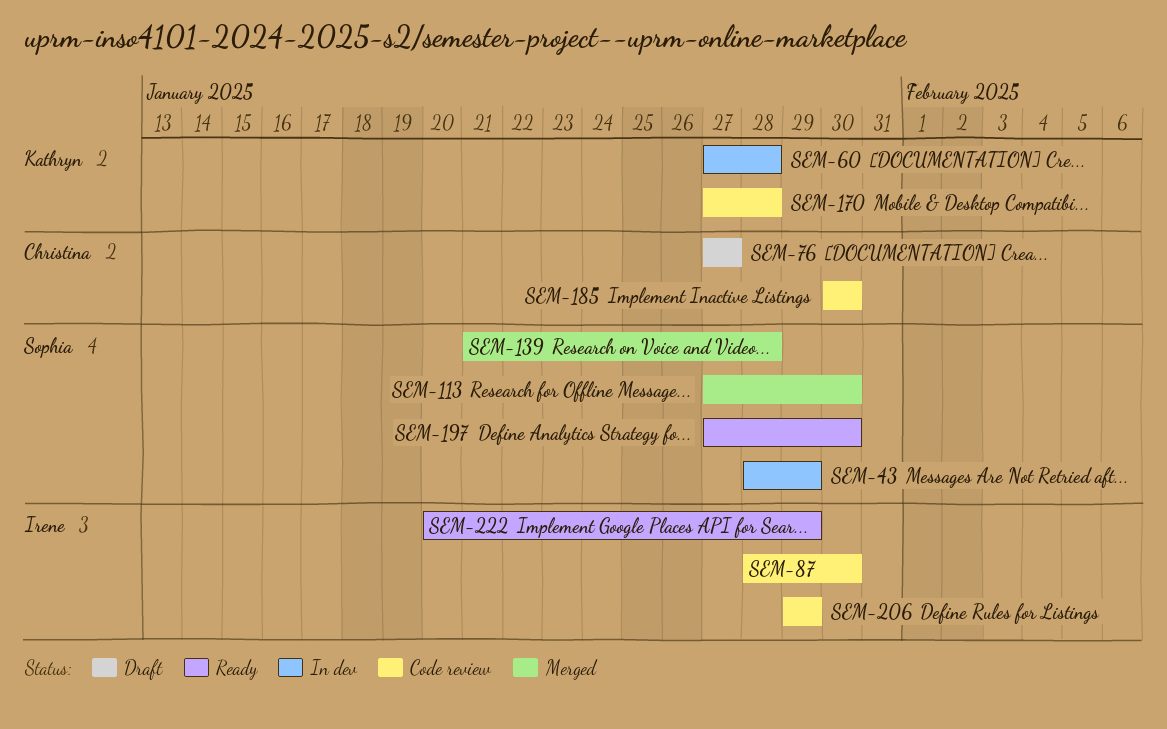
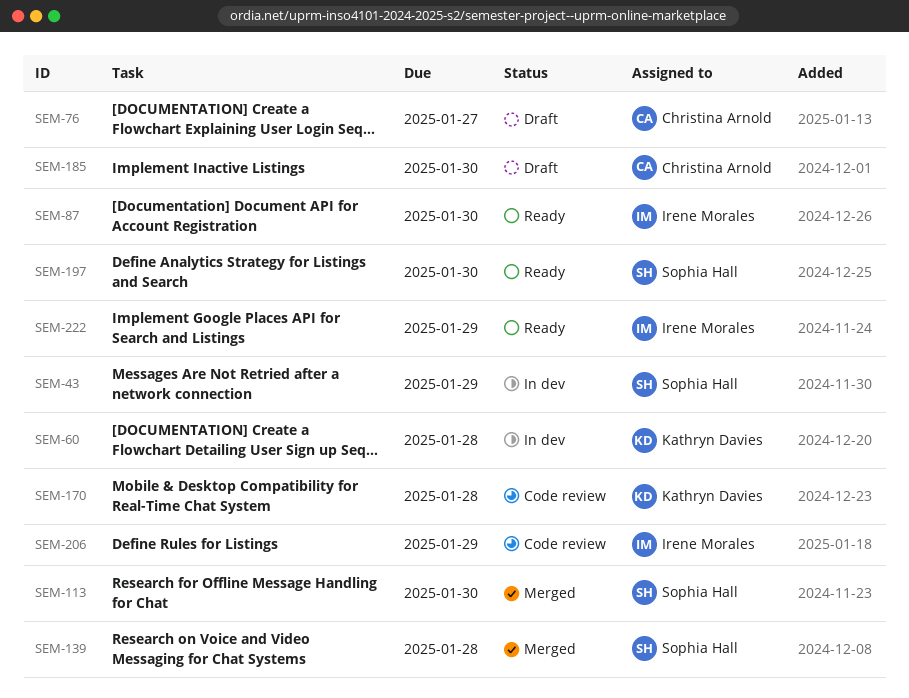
SEM-87, status: Code review -> Ready
SEM-185, status: Code review -> Draft

